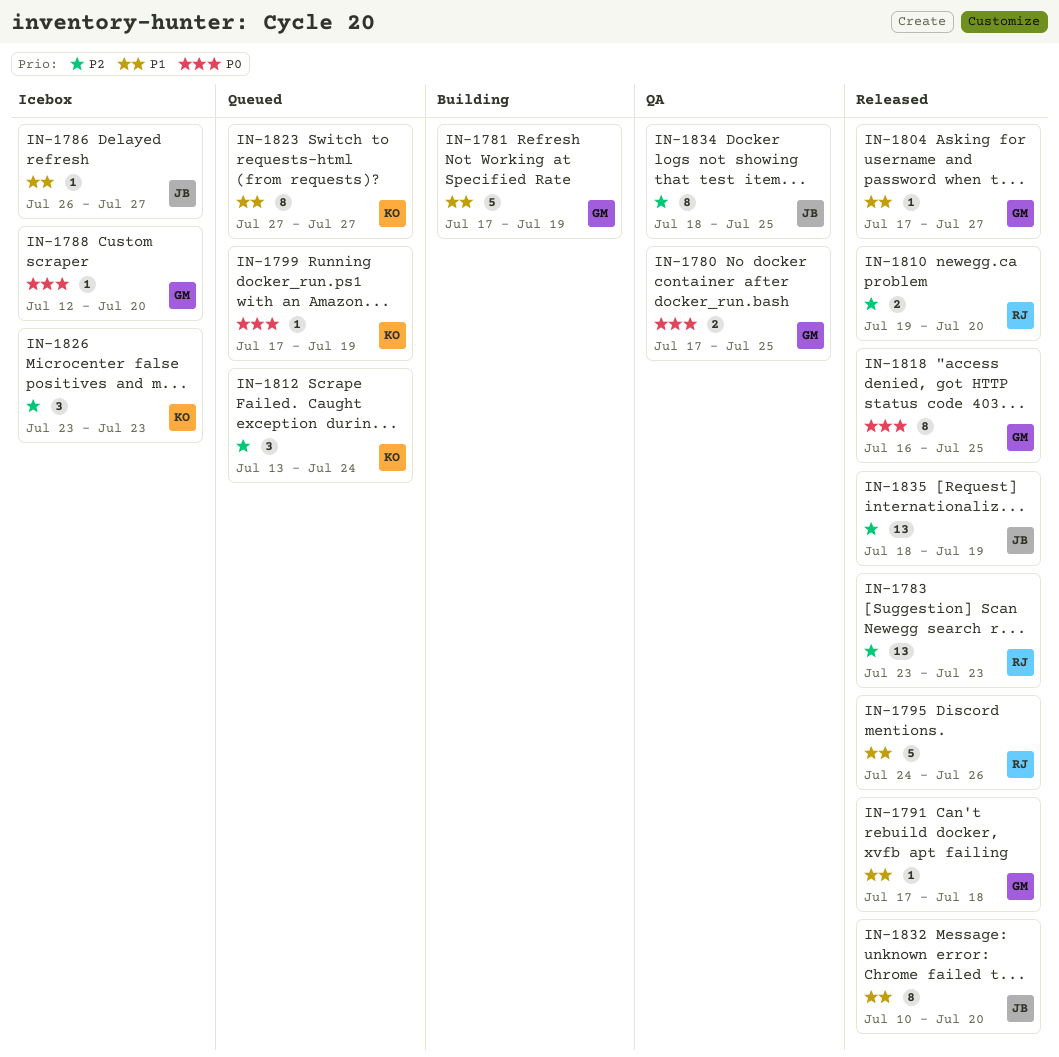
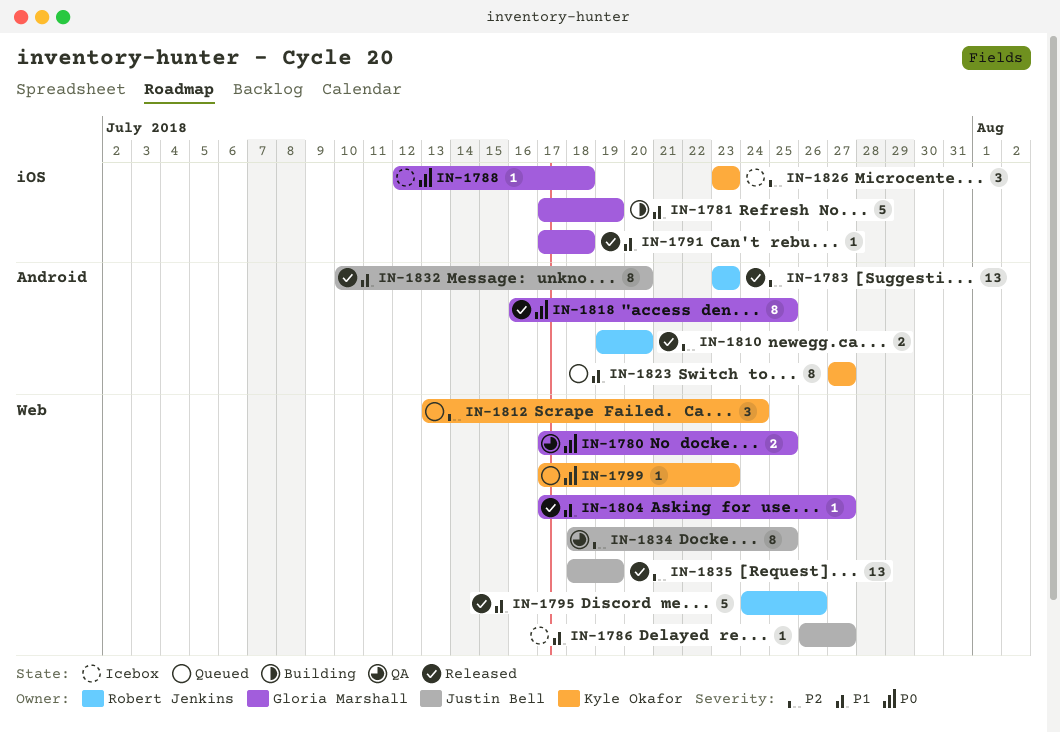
IN-1788, due: Jul 20 -> Jul 18
IN-1799, due: Jul 19 -> Jul 23

